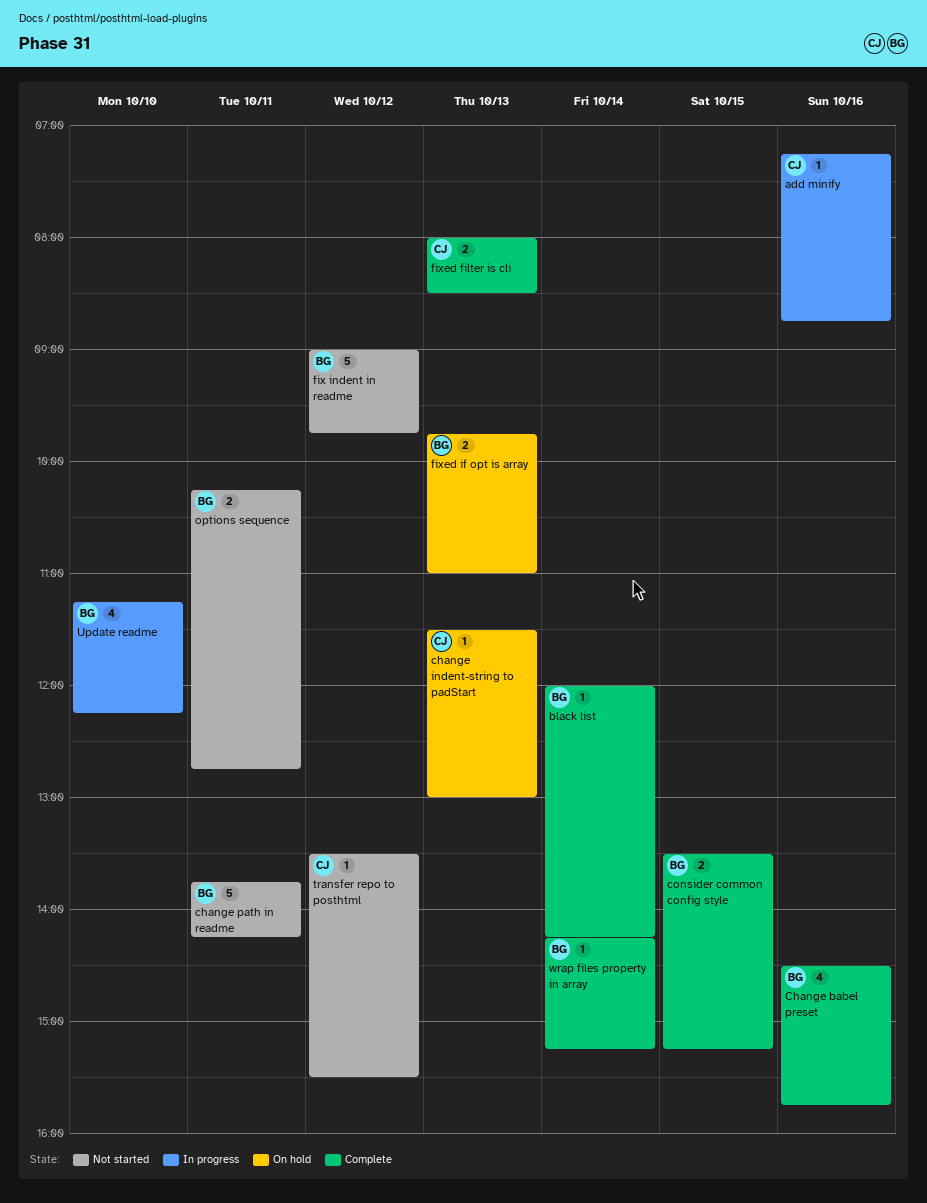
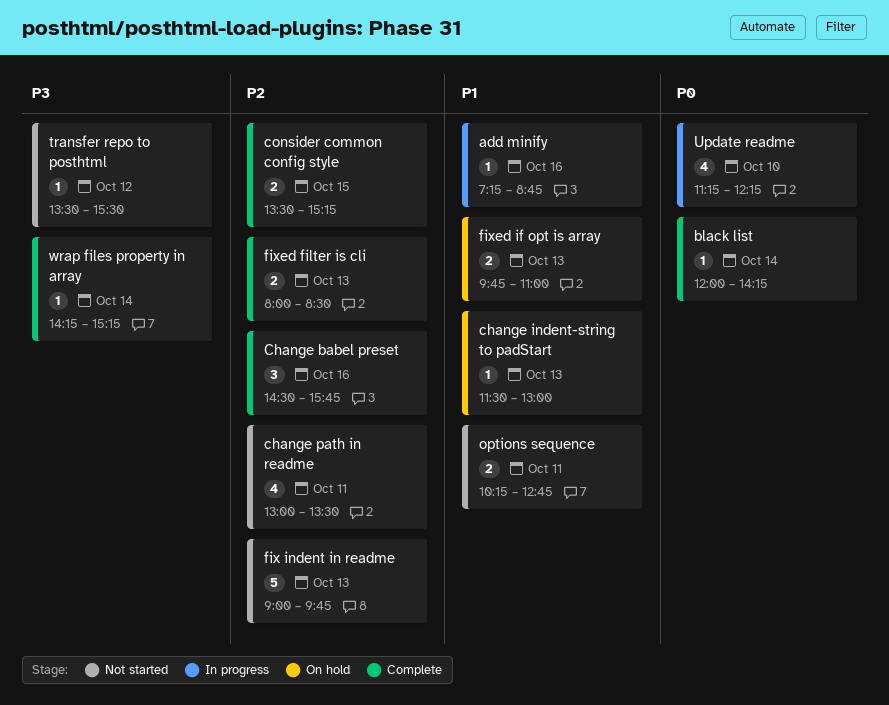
Change babel preset, estimate: 4 -> 3
change path in readme, estimate: 5 -> 4
change path in readme, begins: 13:45 -> 13:00
change path in readme, ends: 14:15 -> 13:30
fix indent in readme, day: Oct 12 -> Oct 13

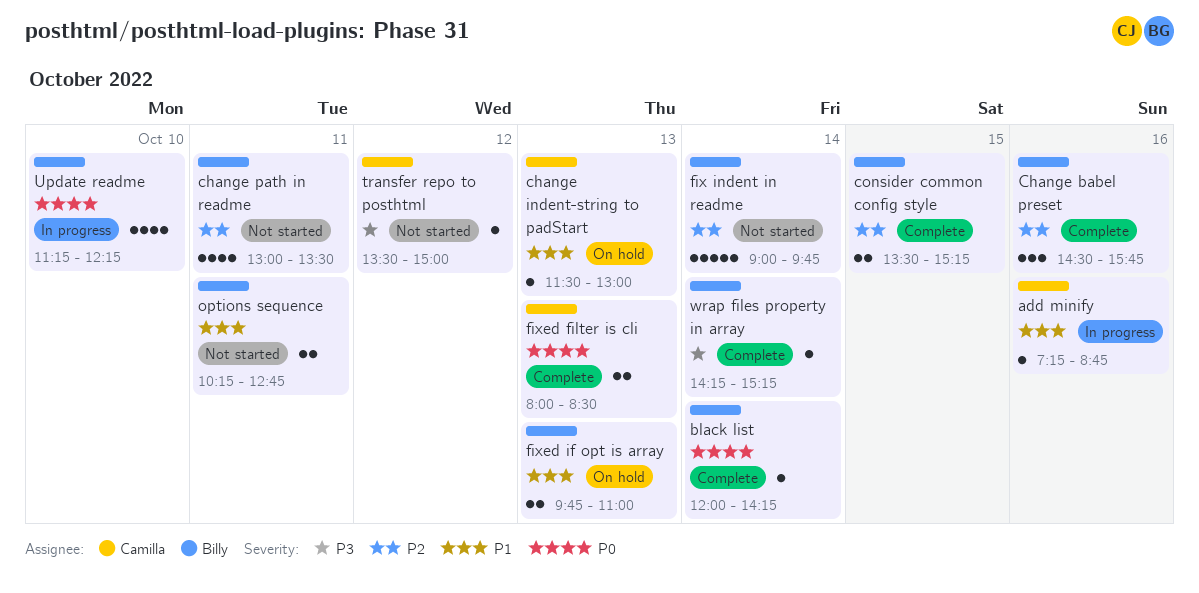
fix indent in readme, day: Oct 13 -> Oct 14
fixed filter is cli, priority: P2 -> P0
transfer repo to posthtml, ends: 15:30 -> 15:00

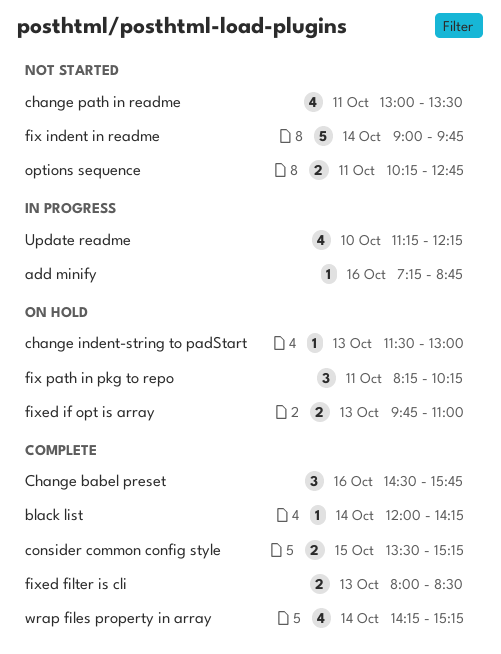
fix path in pkg to repo: none -> present
transfer repo to posthtml: present -> none
wrap files property in array, estimate: 1 -> 4

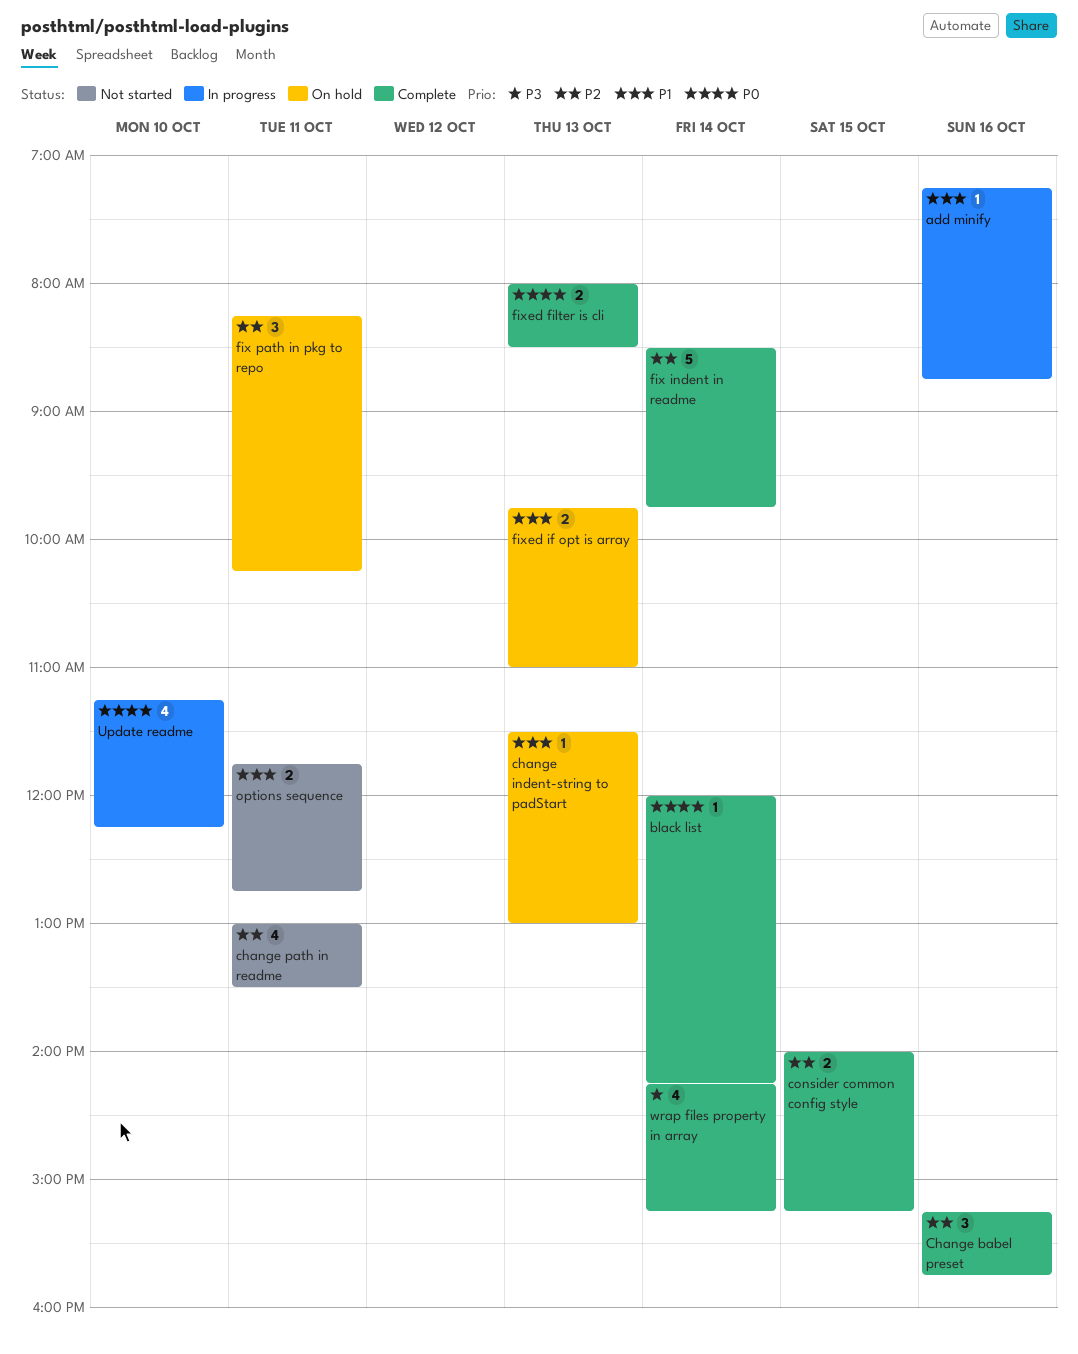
Change babel preset, begins: 14:30 -> 15:15
consider common config style, begins: 13:30 -> 14:00
fix indent in readme, status: Not started -> Complete
fix indent in readme, begins: 09:00 -> 08:30
options sequence, begins: 10:15 -> 11:45

